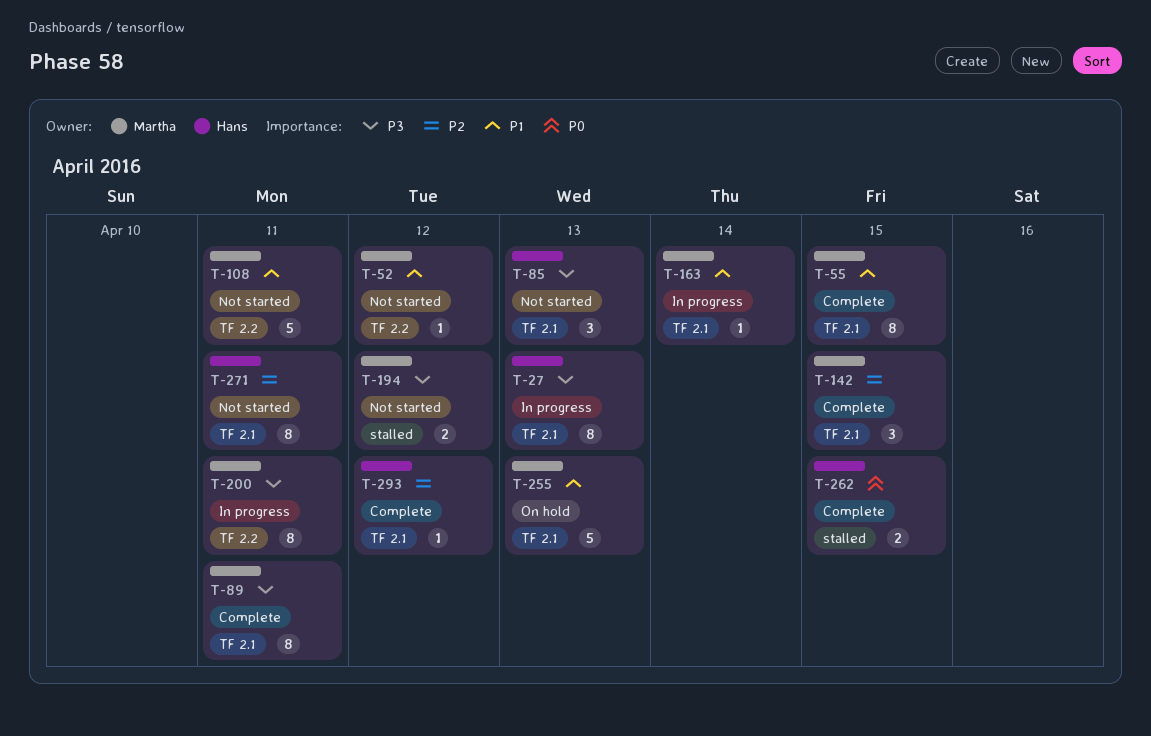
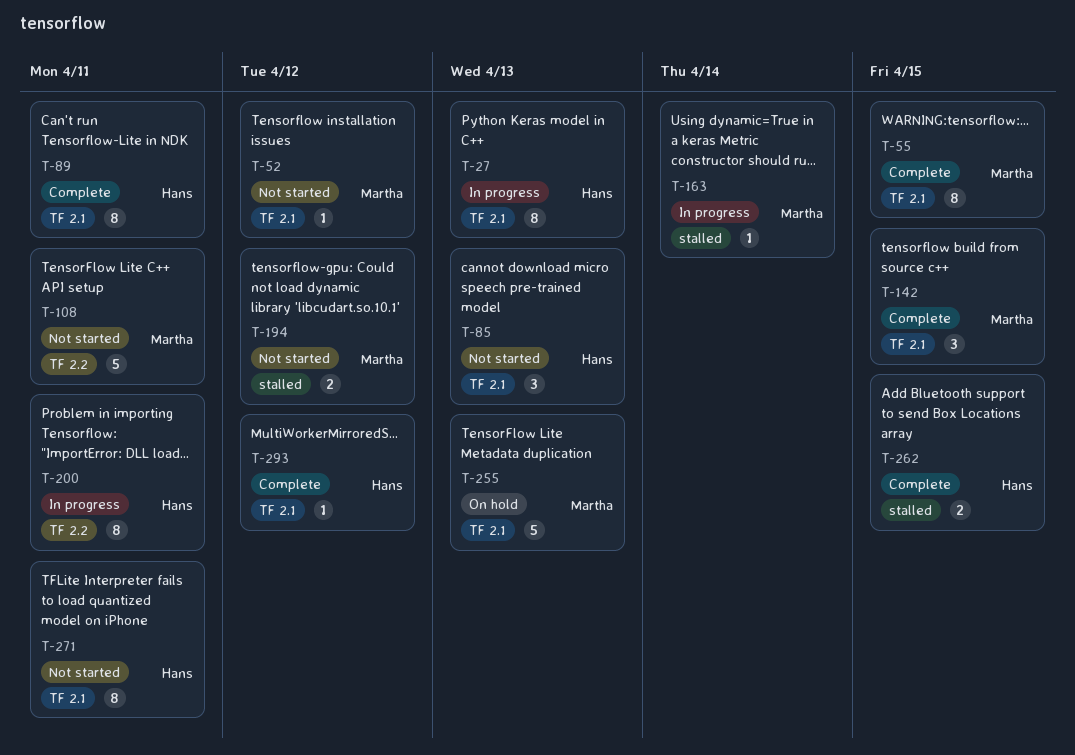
T-52, label: TF 2.2 -> TF 2.1
T-89, owner: Martha -> Hans
T-163, label: TF 2.1 -> stalled
T-200, owner: Martha -> Hans

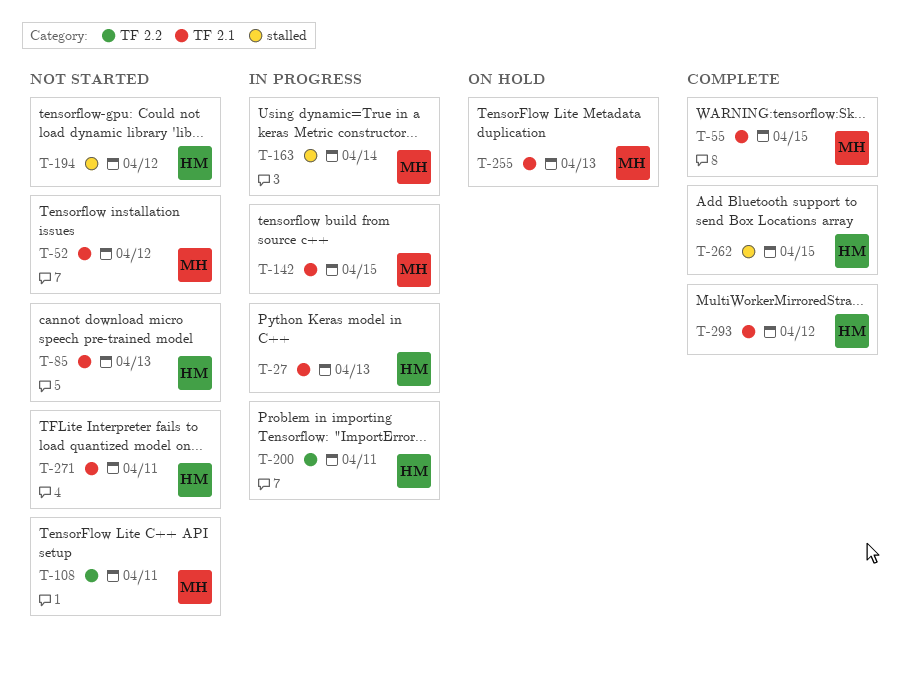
T-89: present -> none
T-142, status: Complete -> In progress
T-194, owner: Martha -> Hans

